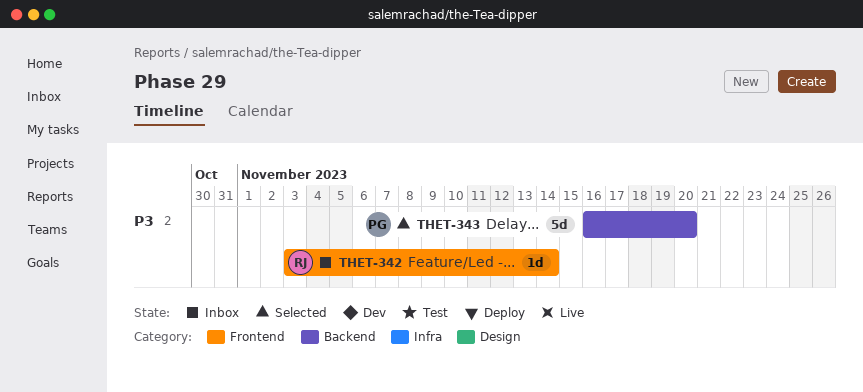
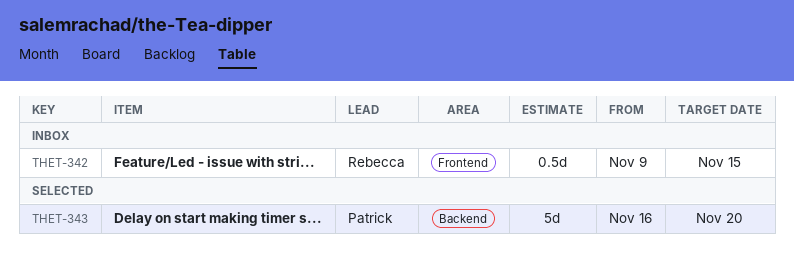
THET-342, estimate: 1d -> 0.5d
THET-342, start: Nov 3 -> Nov 9
THET-342, due: Nov 14 -> Nov 15

